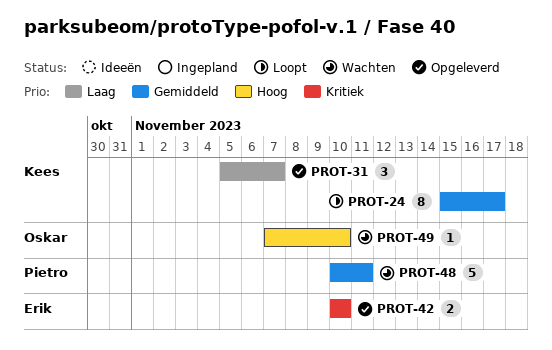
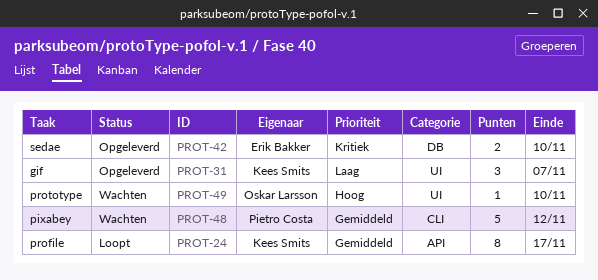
PROT-48, due: Nov 11 -> Nov 12

